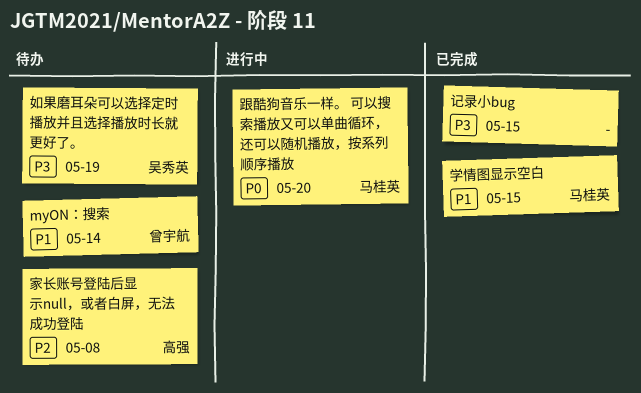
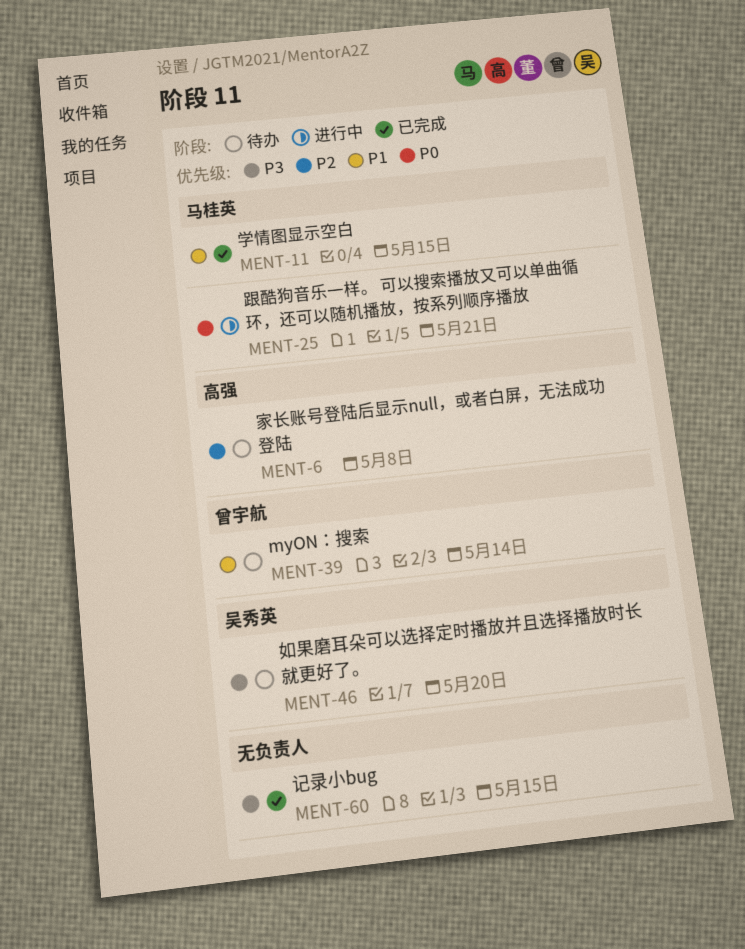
如果磨耳朵可以选择定时播放并且选择播放时长就更好了。, due: May 19 -> May 20
跟酷狗音乐一样。 可以搜索播放又可以单曲循环，还可以随机播放，按系列顺序播放, due: May 20 -> May 21

